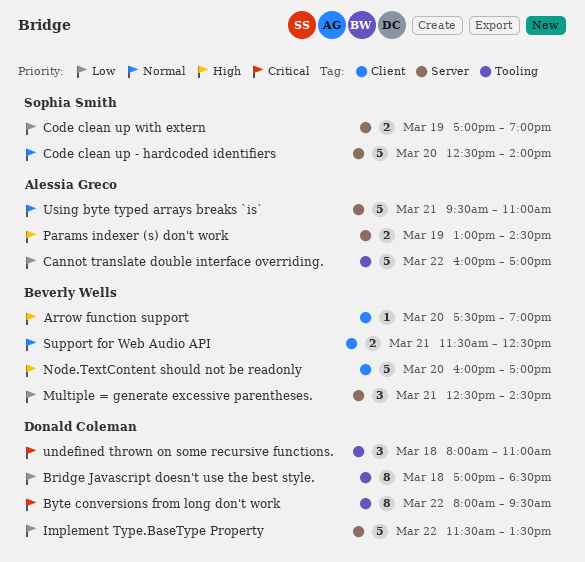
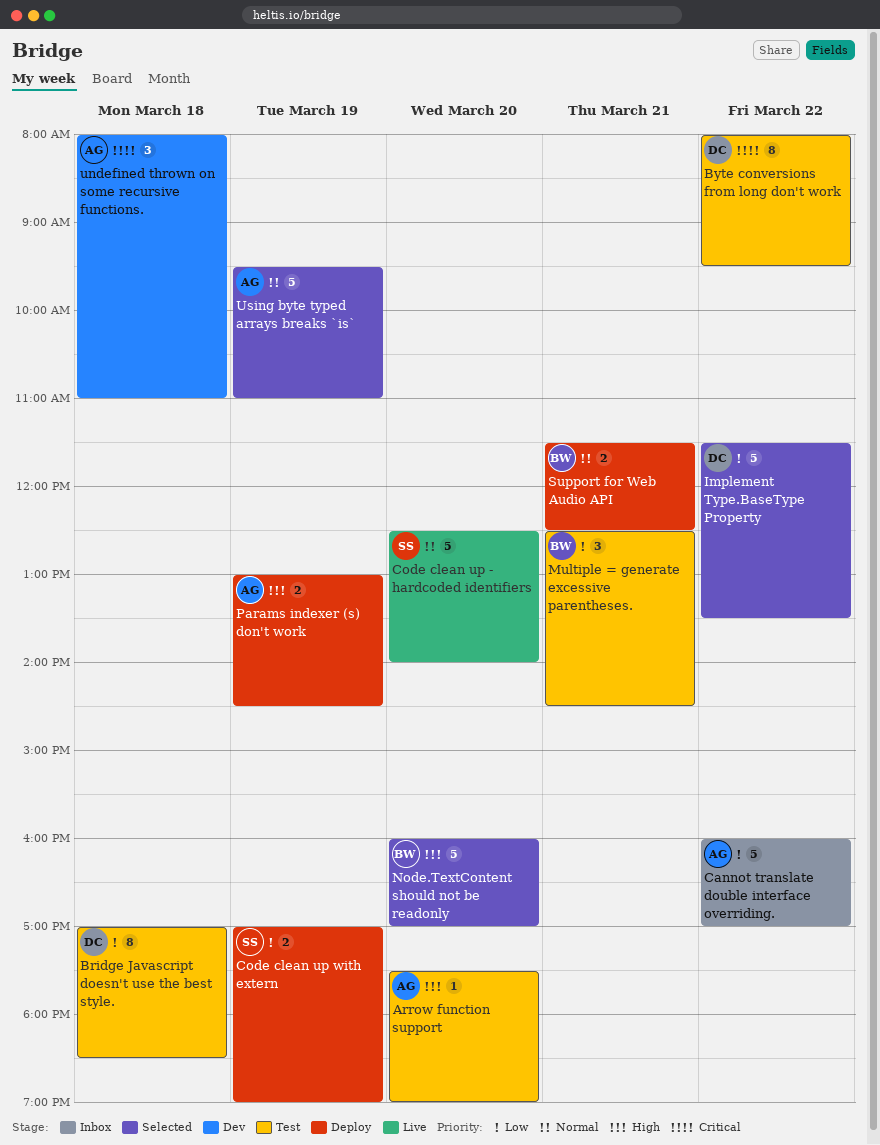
Arrow function support, owner: Beverly Wells -> Alessia Greco
undefined thrown on some recursive functions., owner: Donald Coleman -> Alessia Greco
Using byte typed arrays breaks `is`, day: Mar 21 -> Mar 19

